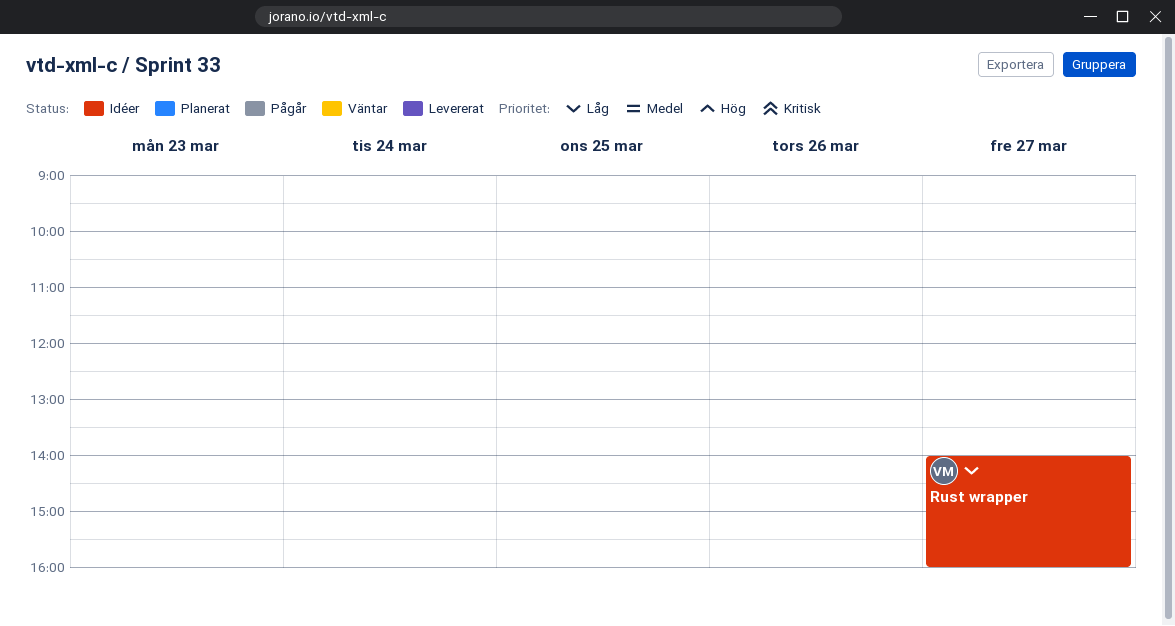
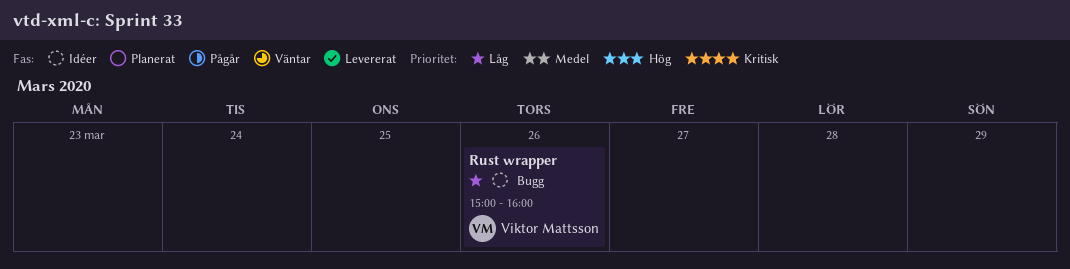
Rust wrapper, day: Mar 27 -> Mar 26
Rust wrapper, begins: 14:00 -> 15:00

